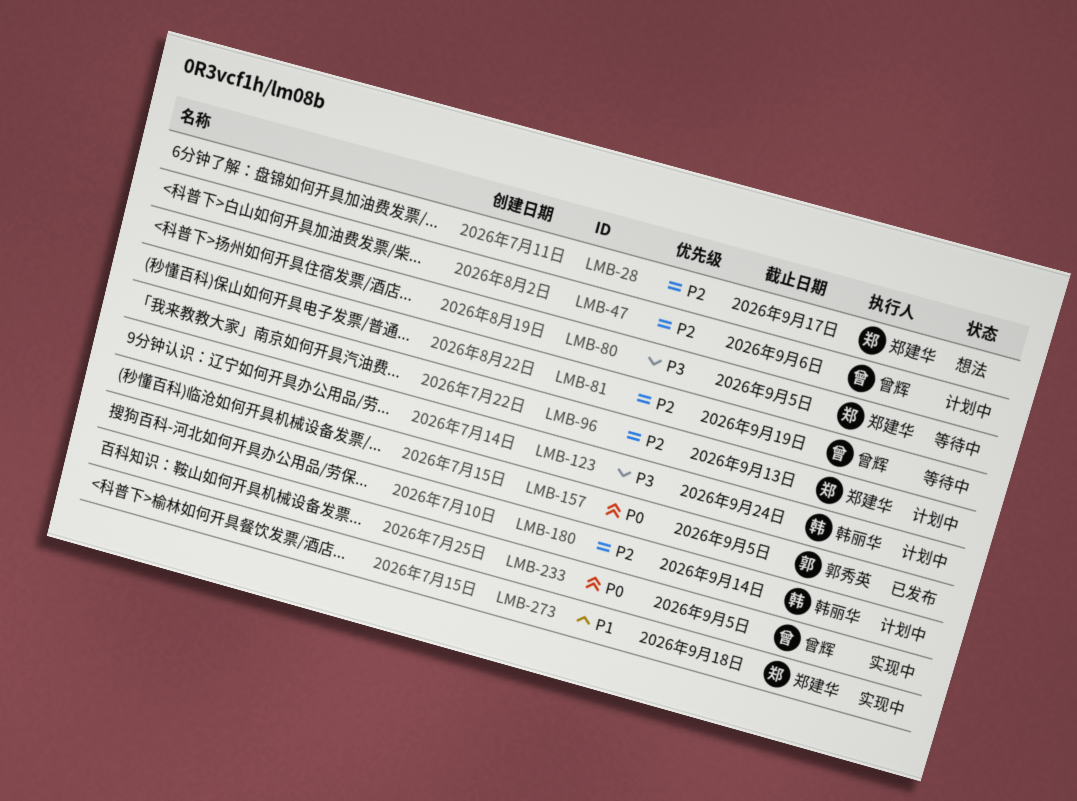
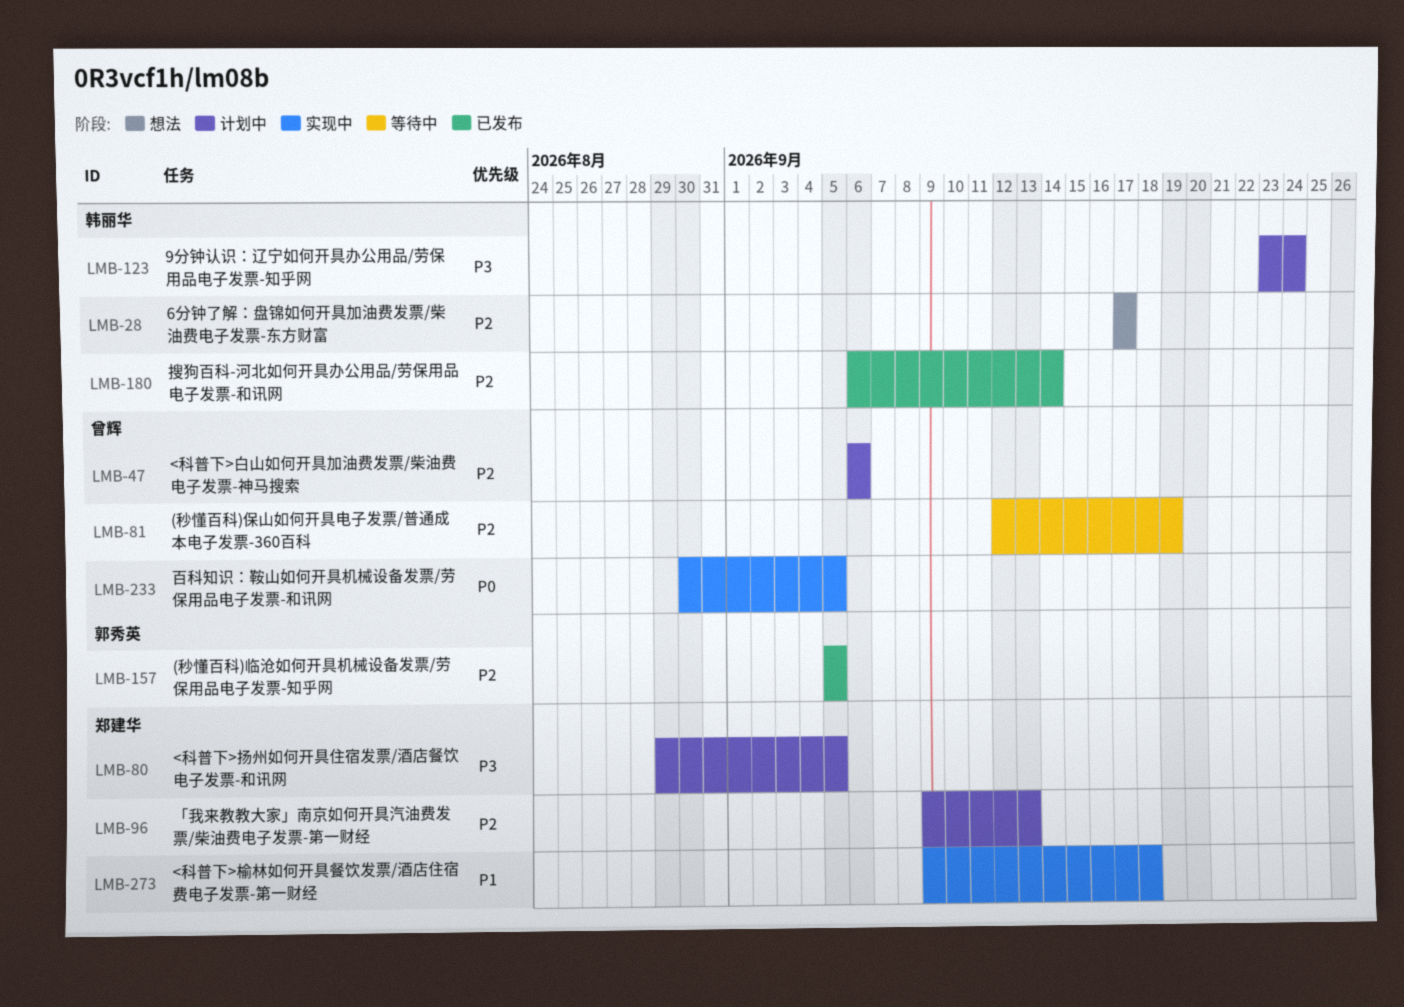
LMB-28, owner: 郑建华 -> 韩丽华
LMB-80, status: 等待中 -> 计划中
LMB-157, priority: P0 -> P2
LMB-180, status: 计划中 -> 已发布

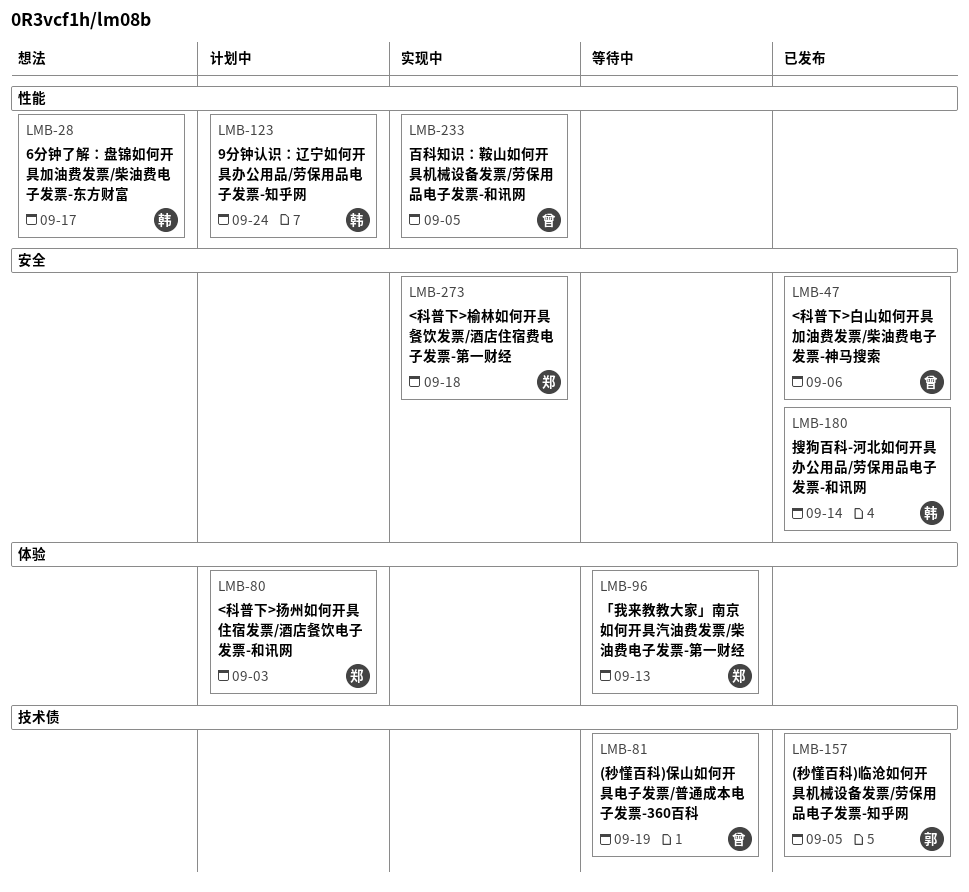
LMB-47, status: 计划中 -> 已发布
LMB-80, due: Sep 5 -> Sep 3
LMB-96, status: 计划中 -> 等待中

